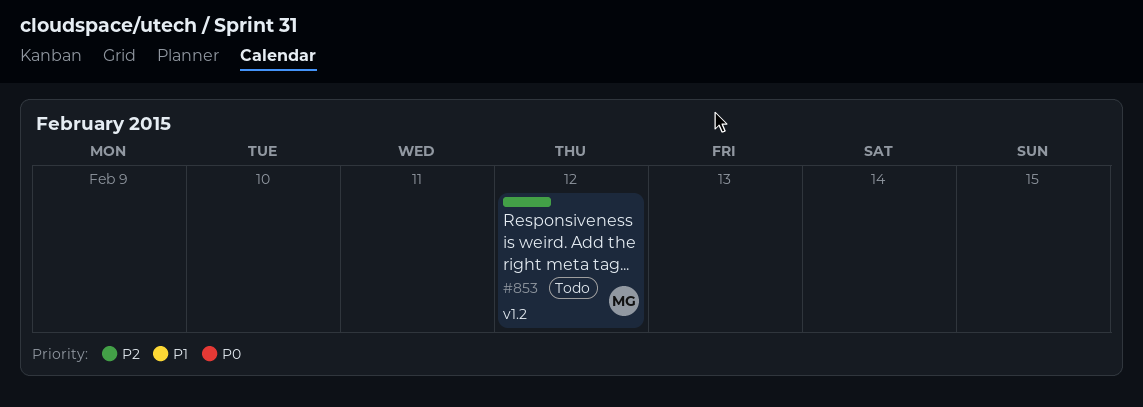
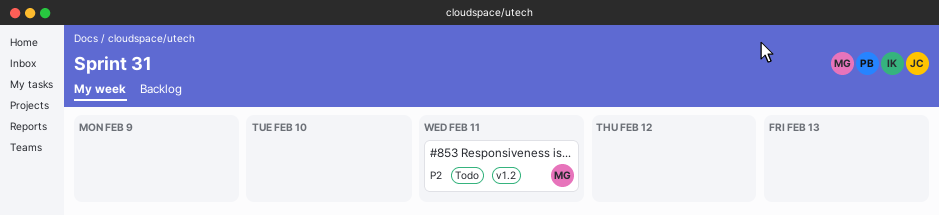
#853, due: Feb 12 -> Feb 11

